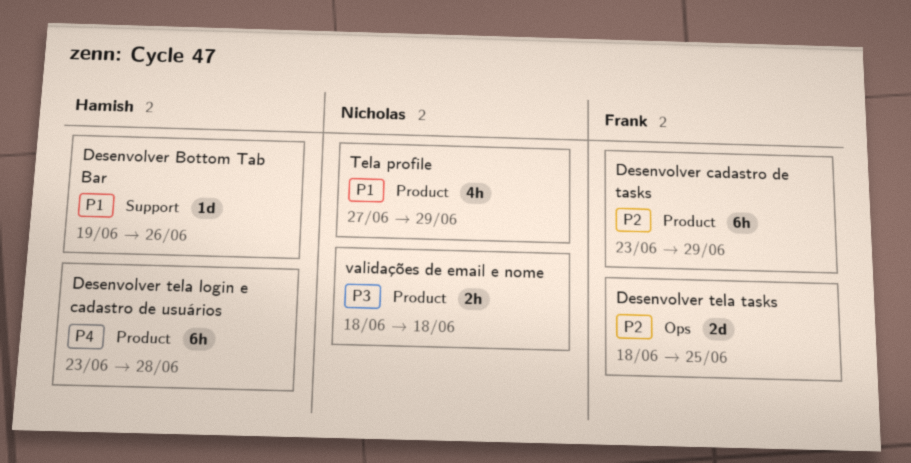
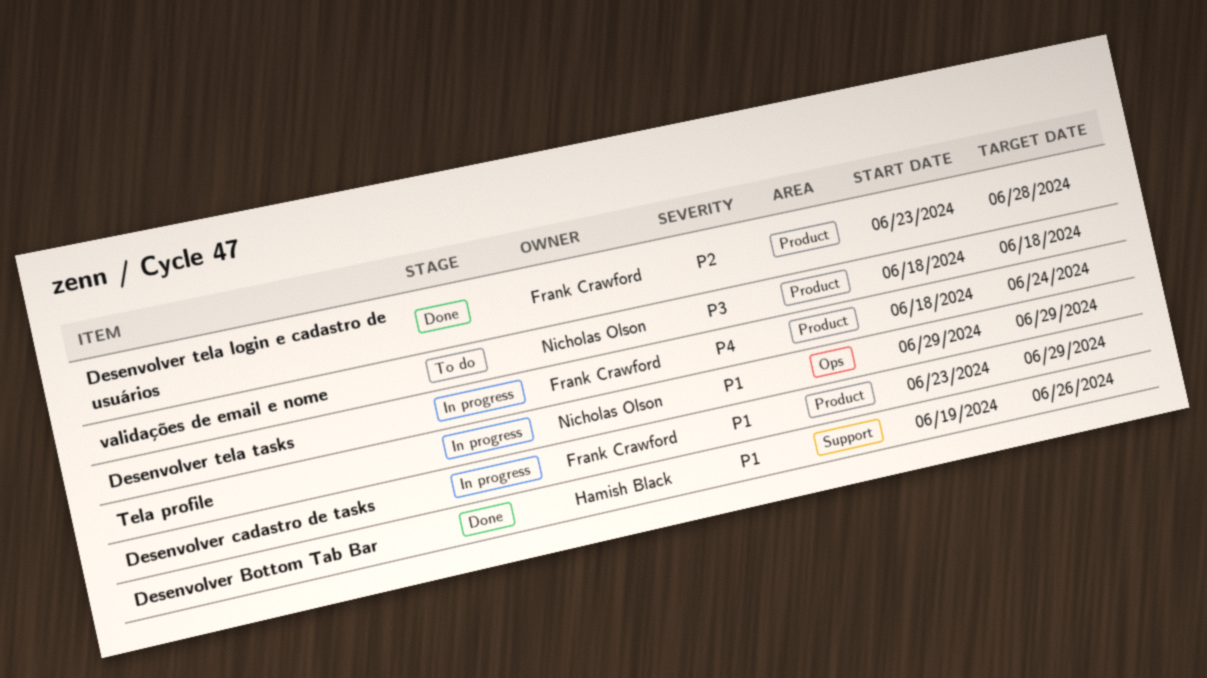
Desenvolver cadastro de tasks, priority: P2 -> P1
Desenvolver tela login e cadastro de usuários, owner: Hamish Black -> Frank Crawford
Desenvolver tela login e cadastro de usuários, priority: P4 -> P2
Desenvolver tela tasks, priority: P2 -> P4
Desenvolver tela tasks, label: Ops -> Product
Desenvolver tela tasks, due: Jun 25 -> Jun 24
Tela profile, label: Product -> Ops
Tela profile, start: Jun 27 -> Jun 29

